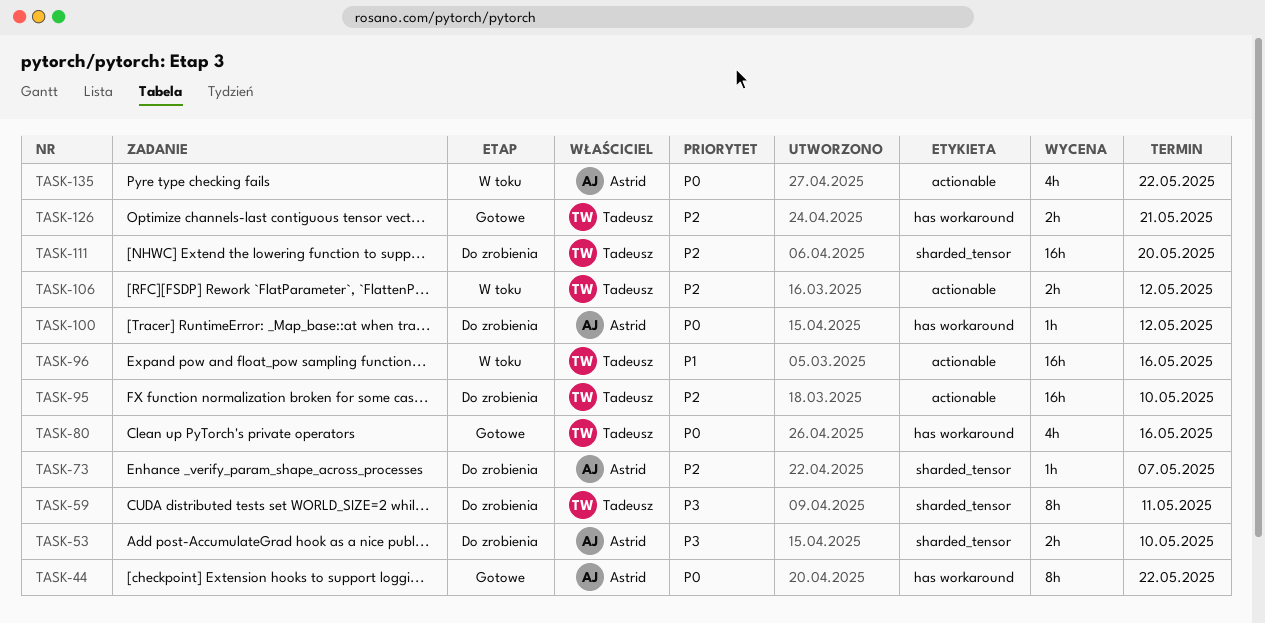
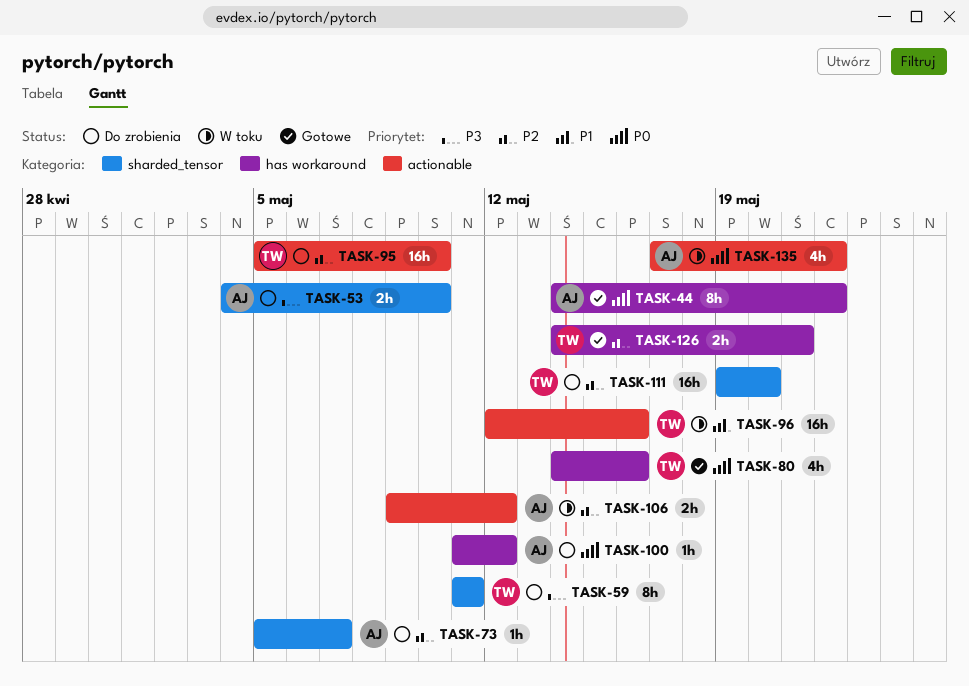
TASK-106, owner: Tadeusz -> Astrid

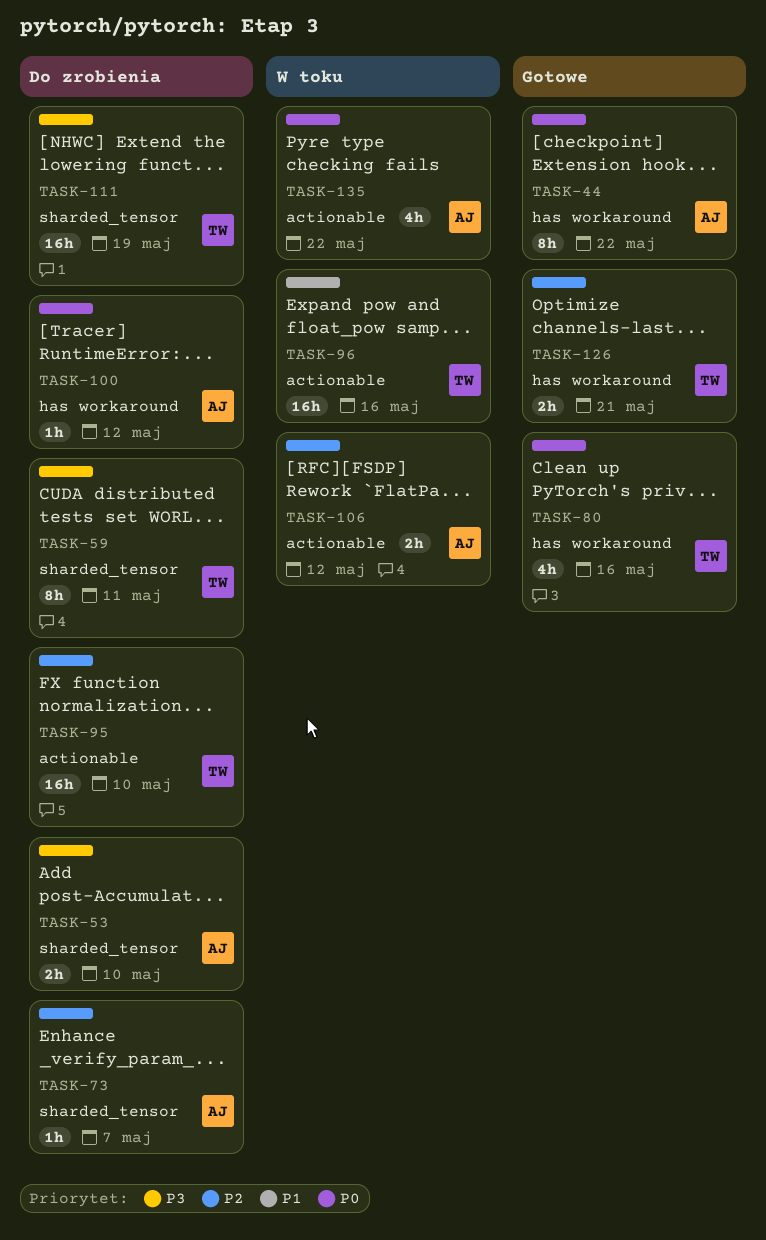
TASK-111, priority: P2 -> P3
TASK-111, due: May 20 -> May 19

